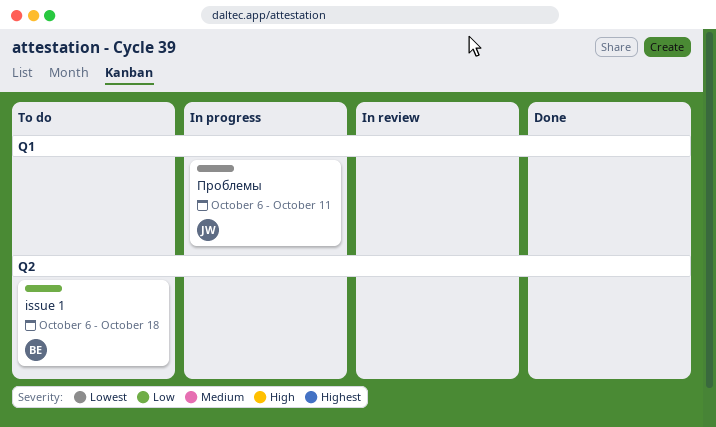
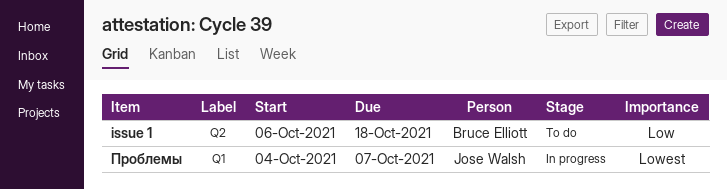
Проблемы, start: Oct 6 -> Oct 4
Проблемы, due: Oct 11 -> Oct 7

